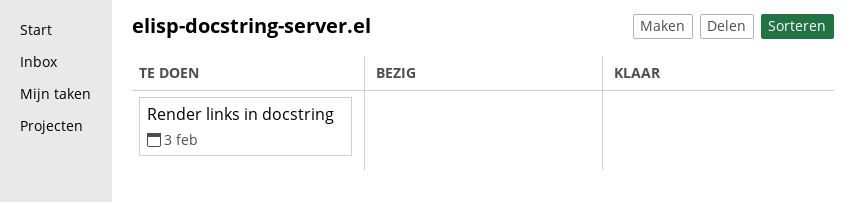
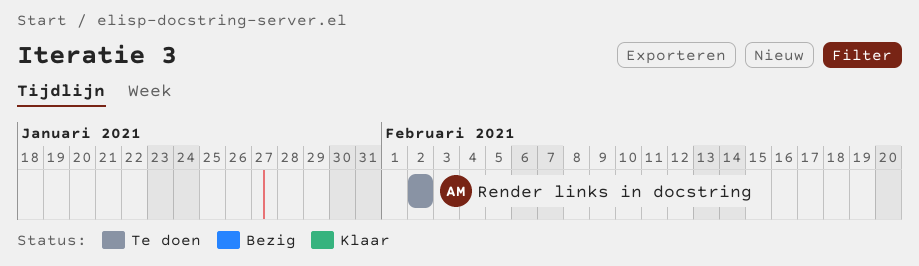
Render links in docstring, due: Feb 3 -> Feb 2

